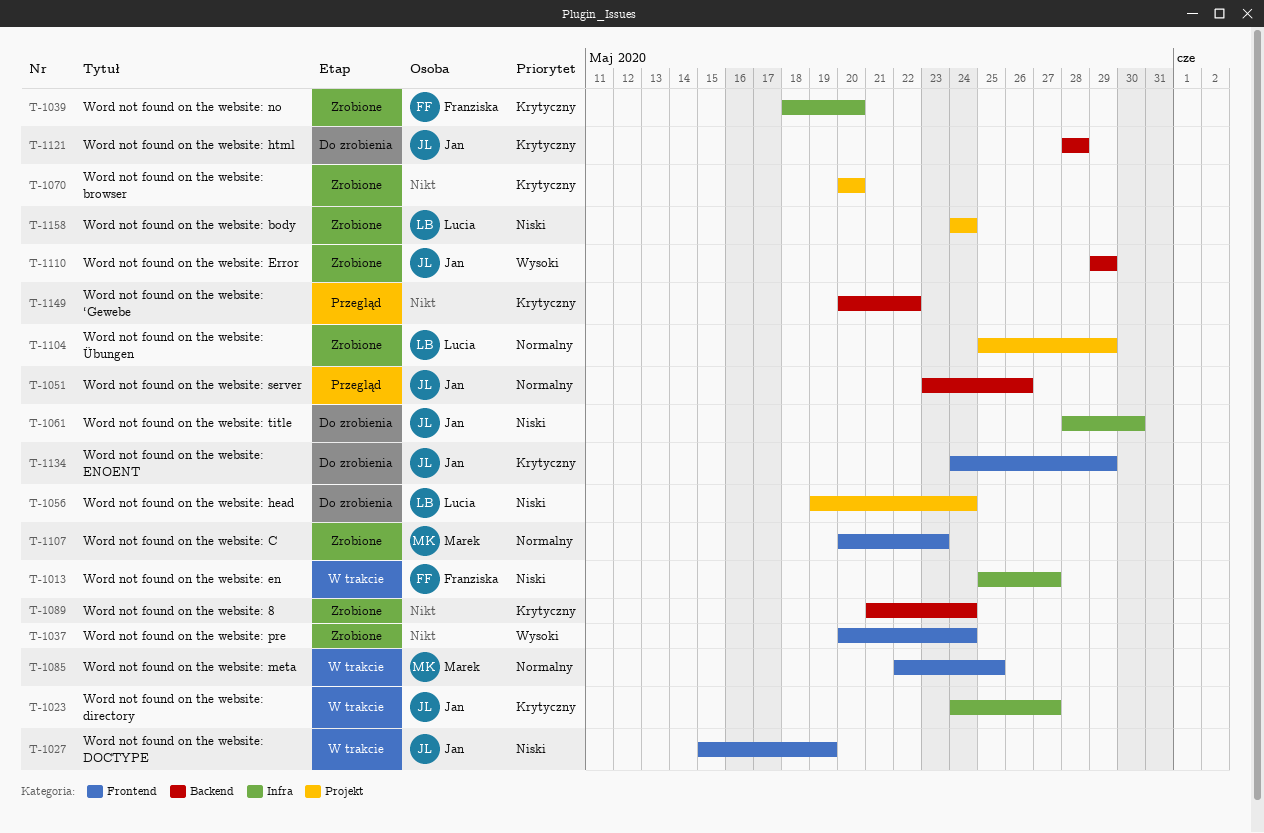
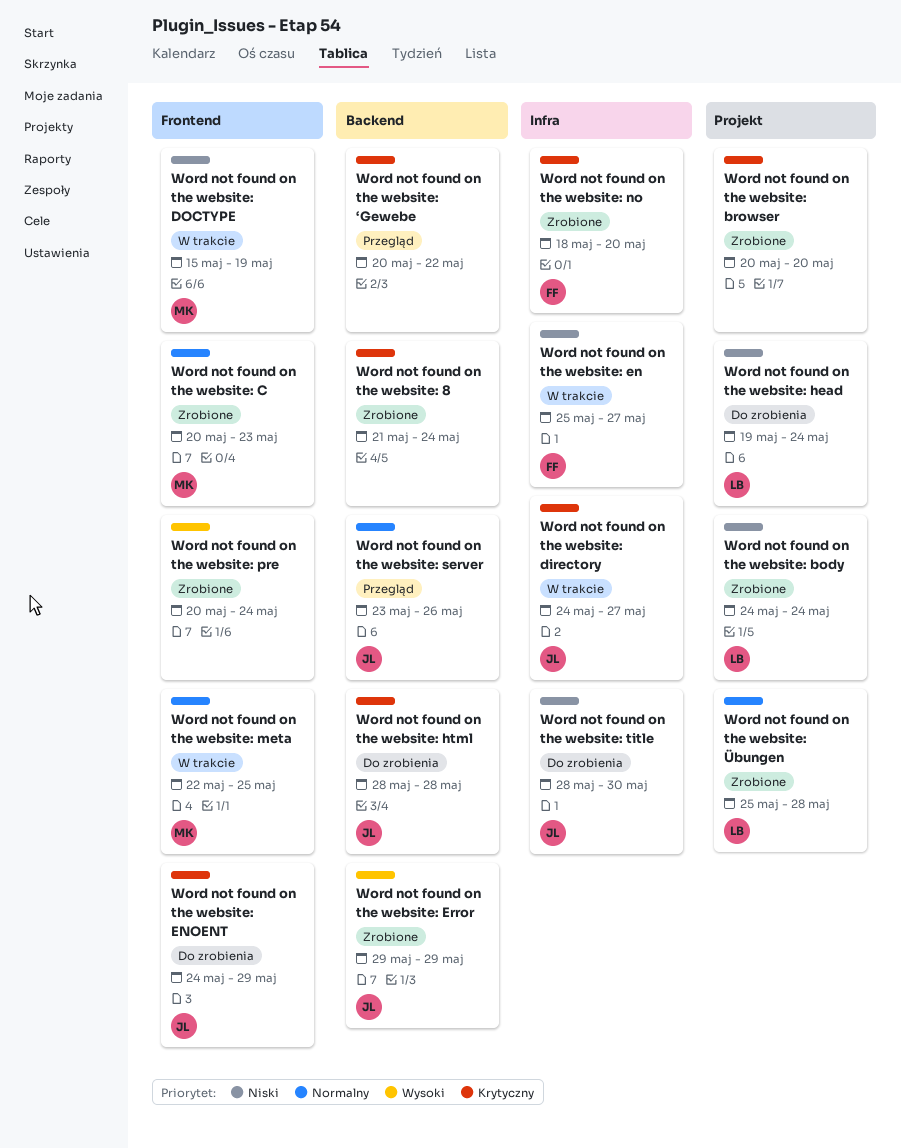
Word not found on the website: DOCTYPE, owner: Jan -> Marek
Word not found on the website: Übungen, due: May 29 -> May 28

